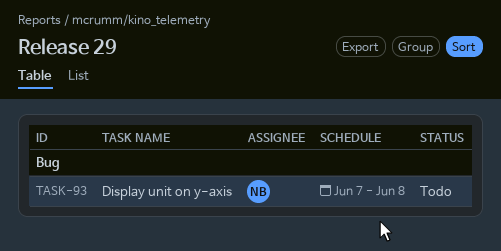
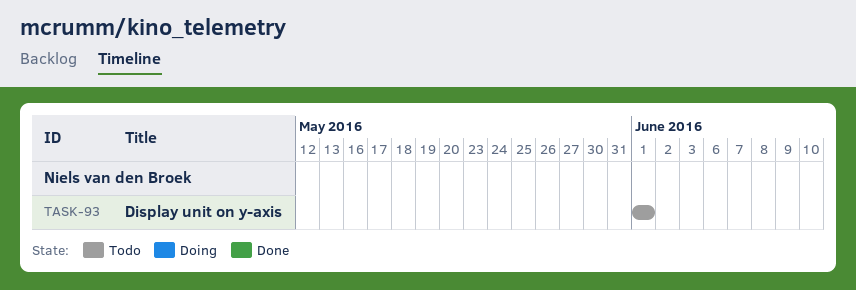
TASK-93, start: Jun 7 -> Jun 1
TASK-93, due: Jun 8 -> Jun 1

